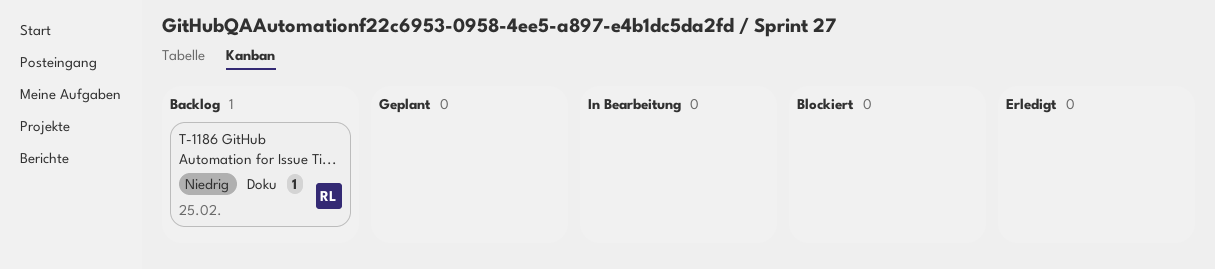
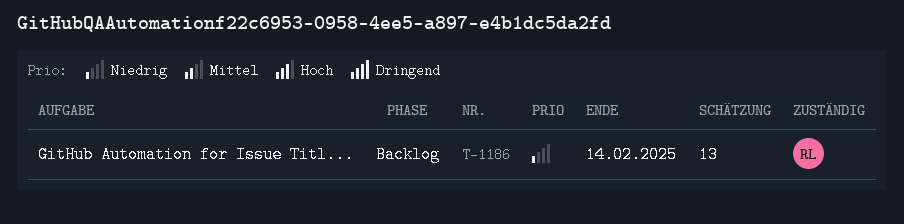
T-1186, estimate: 1 -> 13
T-1186, due: Feb 25 -> Feb 14

